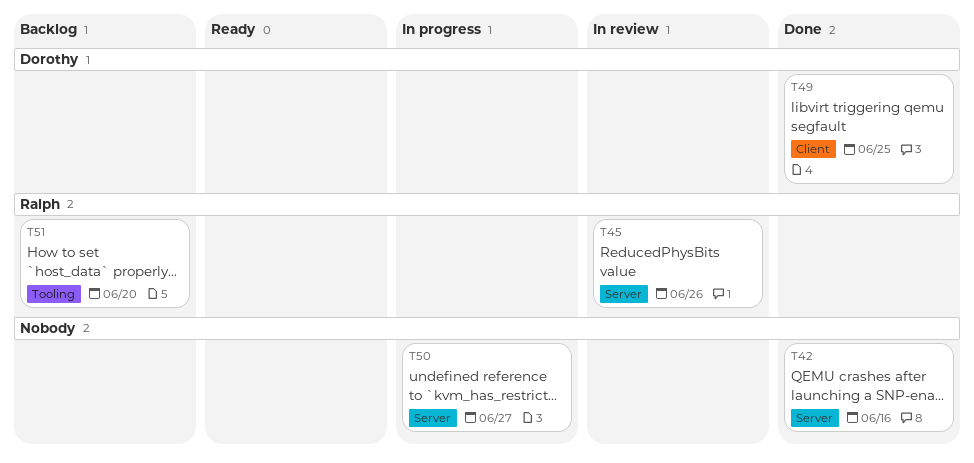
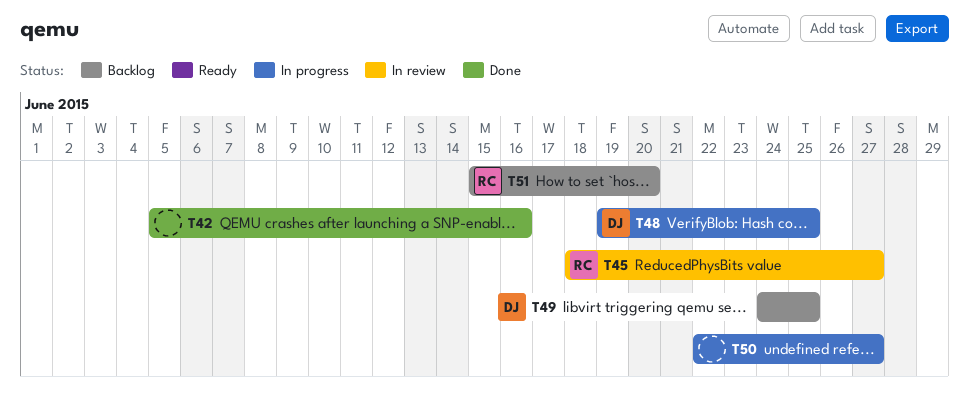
T45, due: Jun 26 -> Jun 27
T48: none -> present
T49, status: Done -> Backlog

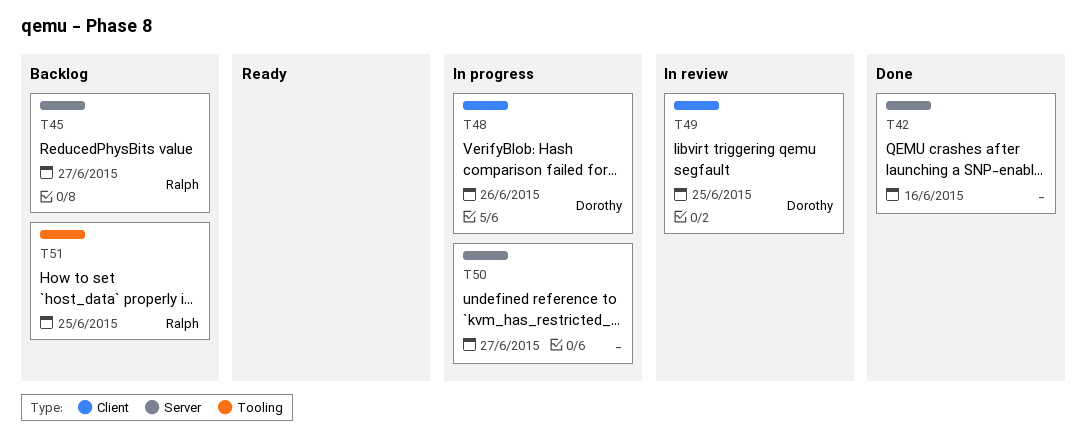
T45, status: In review -> Backlog
T48, due: Jun 25 -> Jun 26
T49, status: Backlog -> In review
T51, due: Jun 20 -> Jun 25

